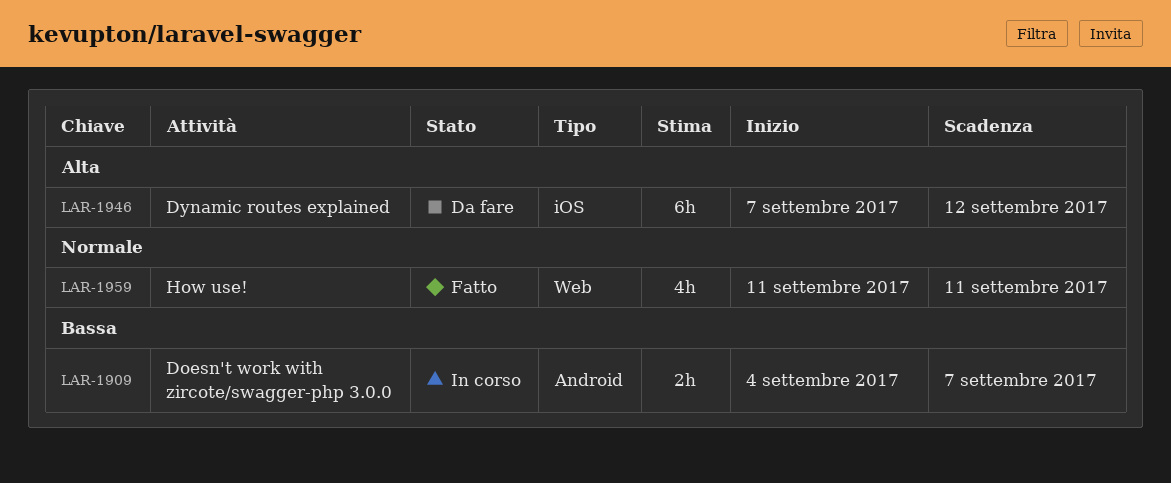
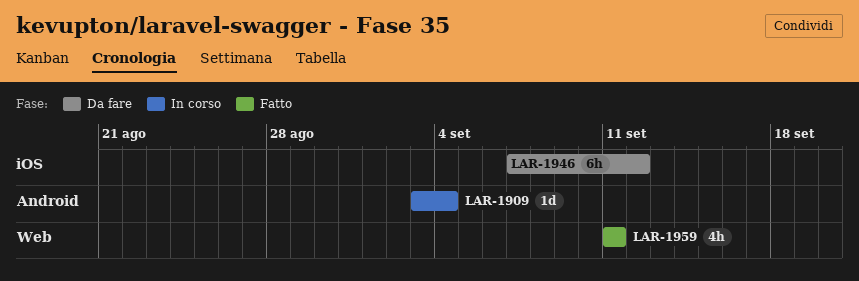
LAR-1909, estimate: 2h -> 1d
LAR-1909, start: Sep 4 -> Sep 3
LAR-1909, due: Sep 7 -> Sep 4

